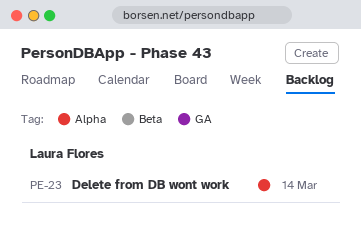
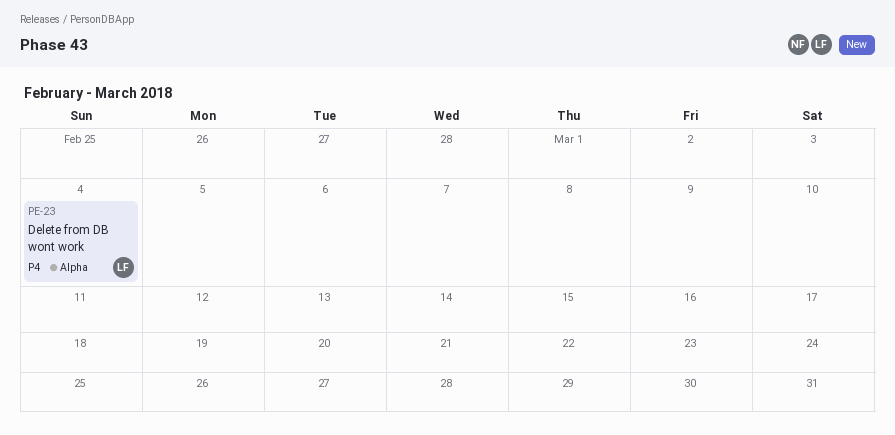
PE-23, due: Mar 14 -> Mar 4

